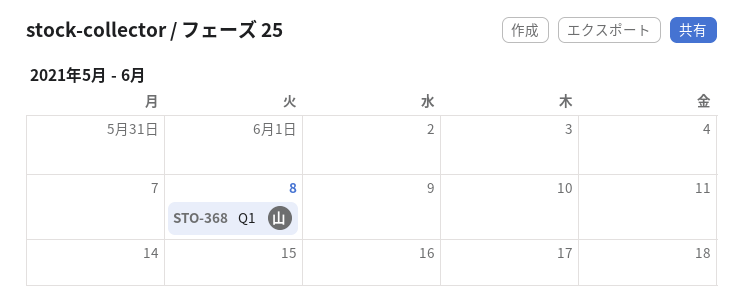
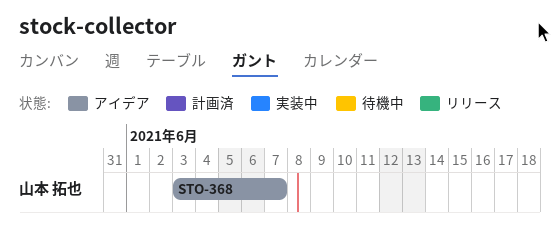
STO-368, due: Jun 8 -> Jun 7

